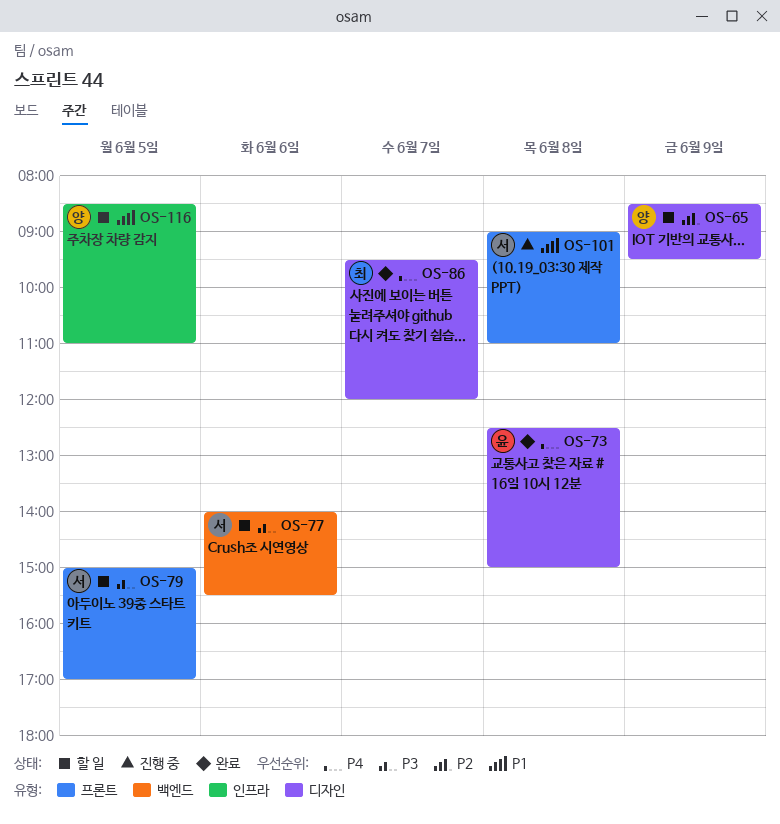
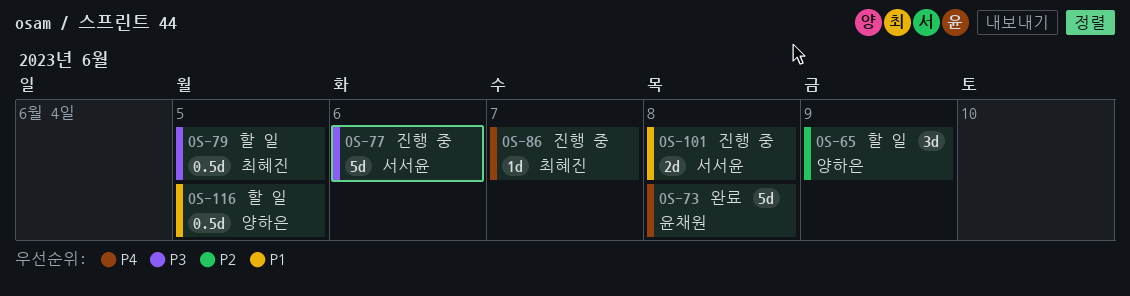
OS-77, status: 할 일 -> 진행 중
OS-79, owner: 서서윤 -> 최혜진
OS-86, status: 완료 -> 진행 중

